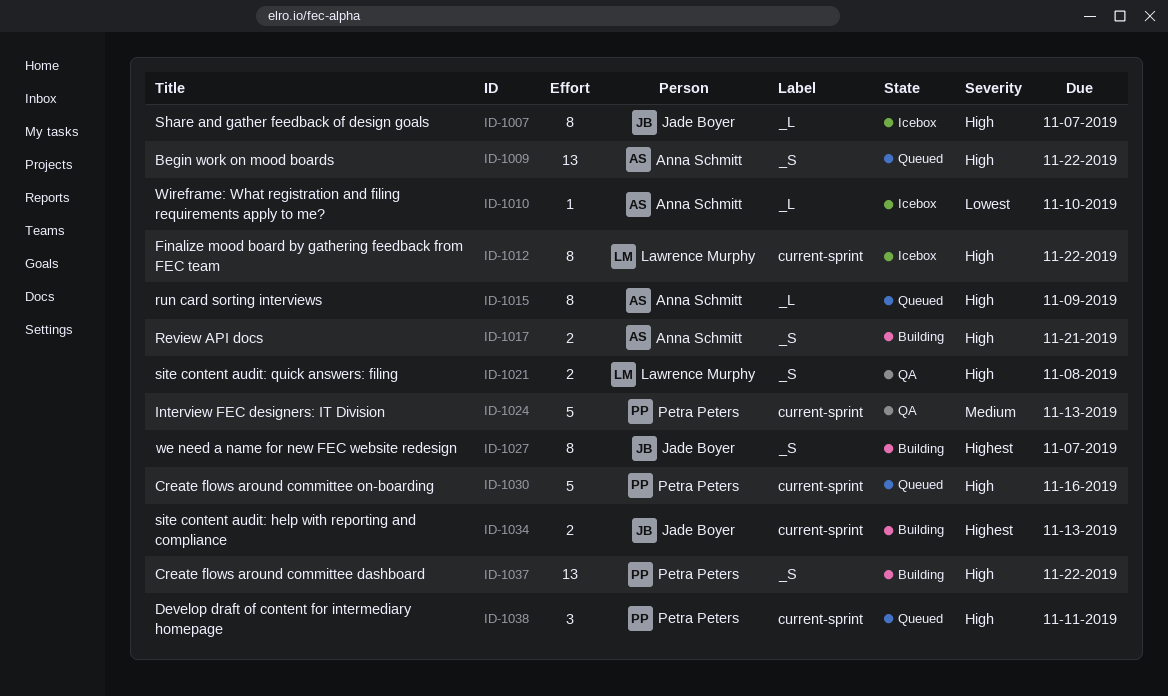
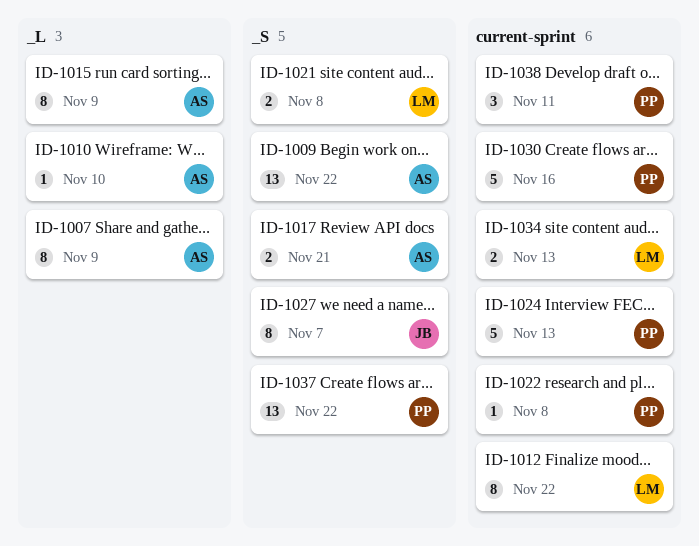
ID-1007, owner: Jade Boyer -> Anna Schmitt
ID-1007, due: Nov 7 -> Nov 9
ID-1022: none -> present
ID-1034, owner: Jade Boyer -> Lawrence Murphy

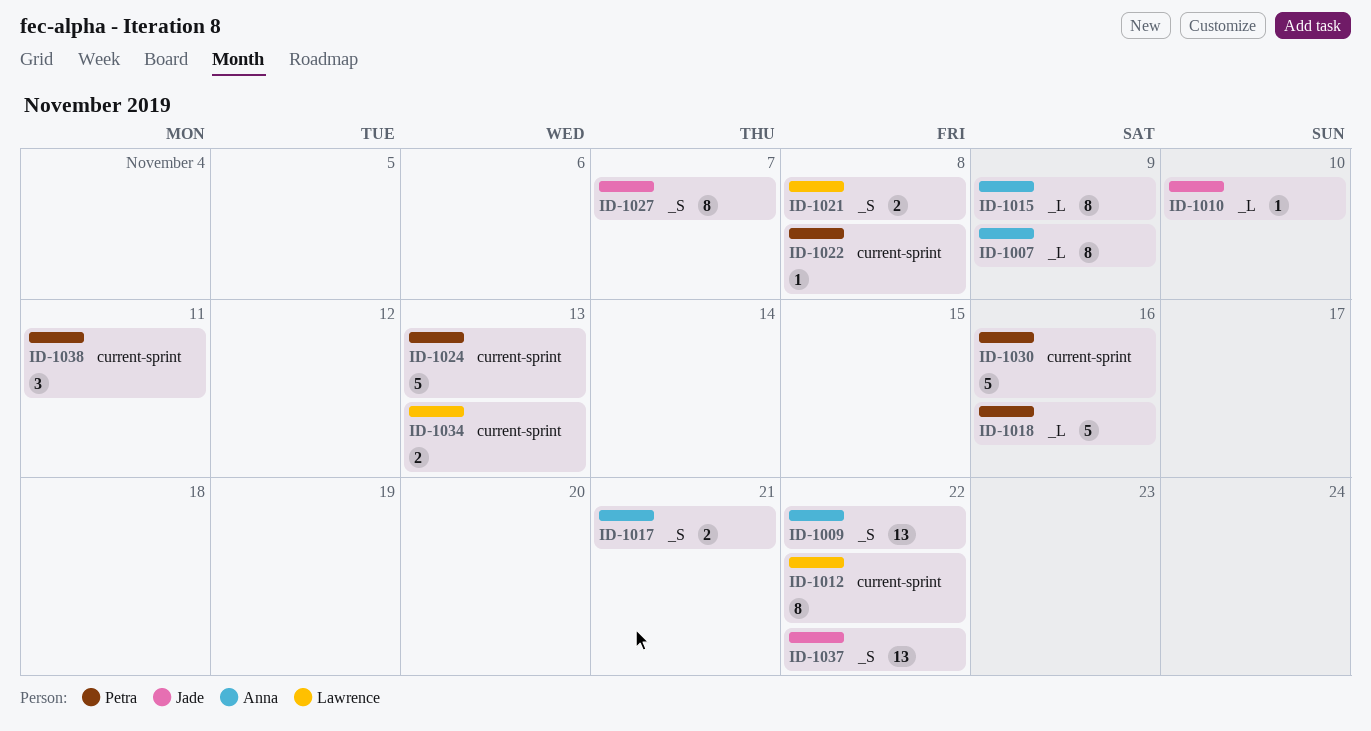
ID-1010, owner: Anna -> Jade
ID-1018: none -> present
ID-1037, owner: Petra -> Jade

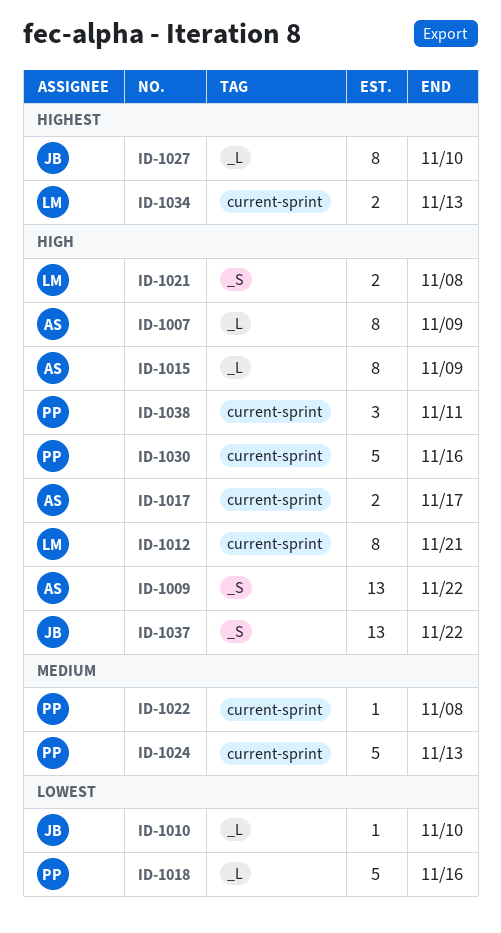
ID-1012, due: Nov 22 -> Nov 21
ID-1017, label: _S -> current-sprint
ID-1017, due: Nov 21 -> Nov 17
ID-1027, label: _S -> _L
ID-1027, due: Nov 7 -> Nov 10

